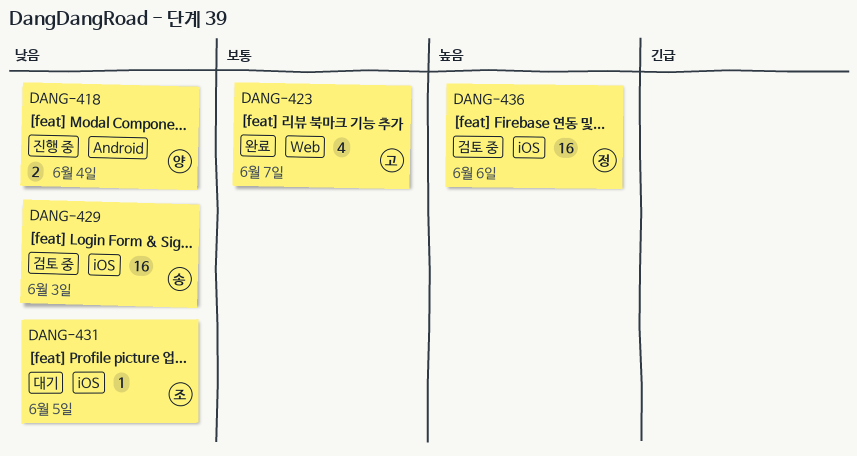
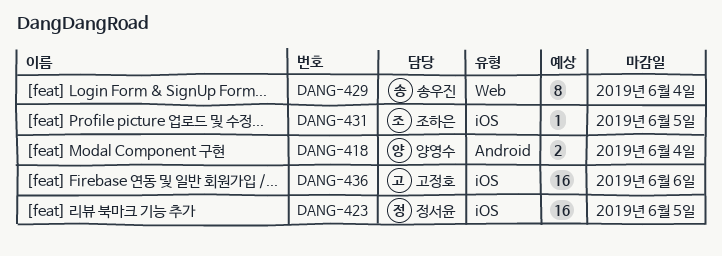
DANG-423, owner: 고정호 -> 정서윤
DANG-423, label: Web -> iOS
DANG-423, estimate: 4 -> 16
DANG-423, due: Jun 7 -> Jun 5
DANG-429, label: iOS -> Web
DANG-429, estimate: 16 -> 8
DANG-429, due: Jun 3 -> Jun 4
DANG-436, owner: 정서윤 -> 고정호

